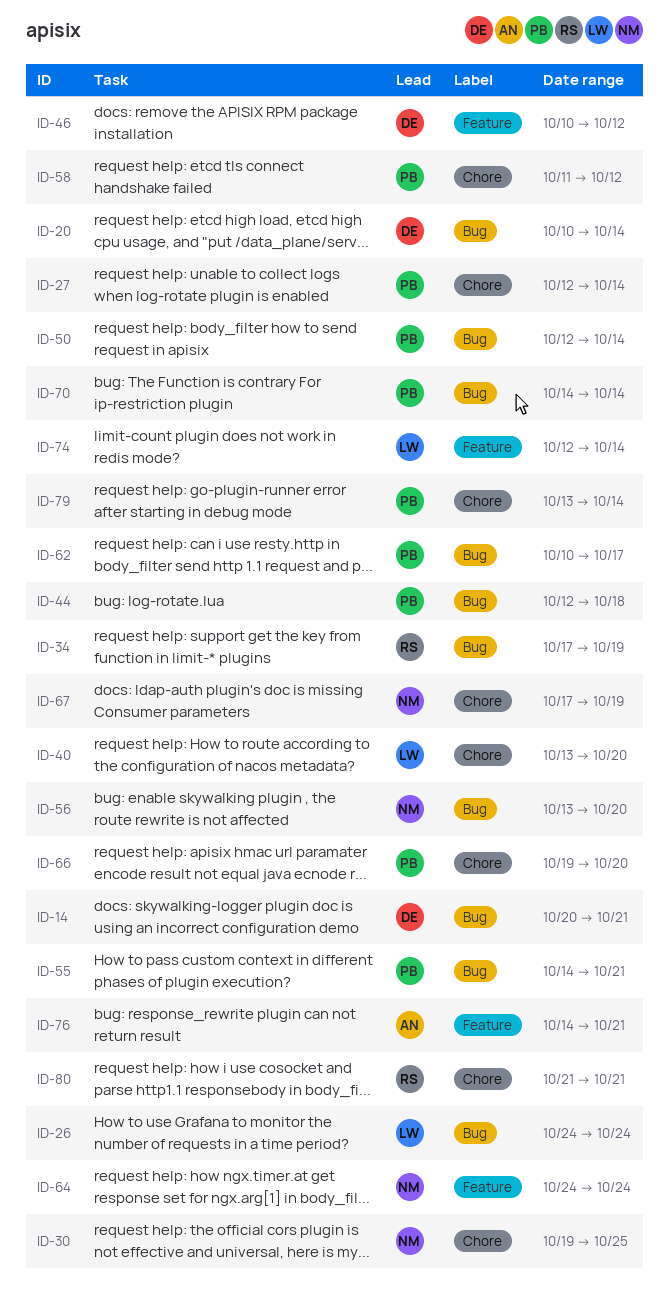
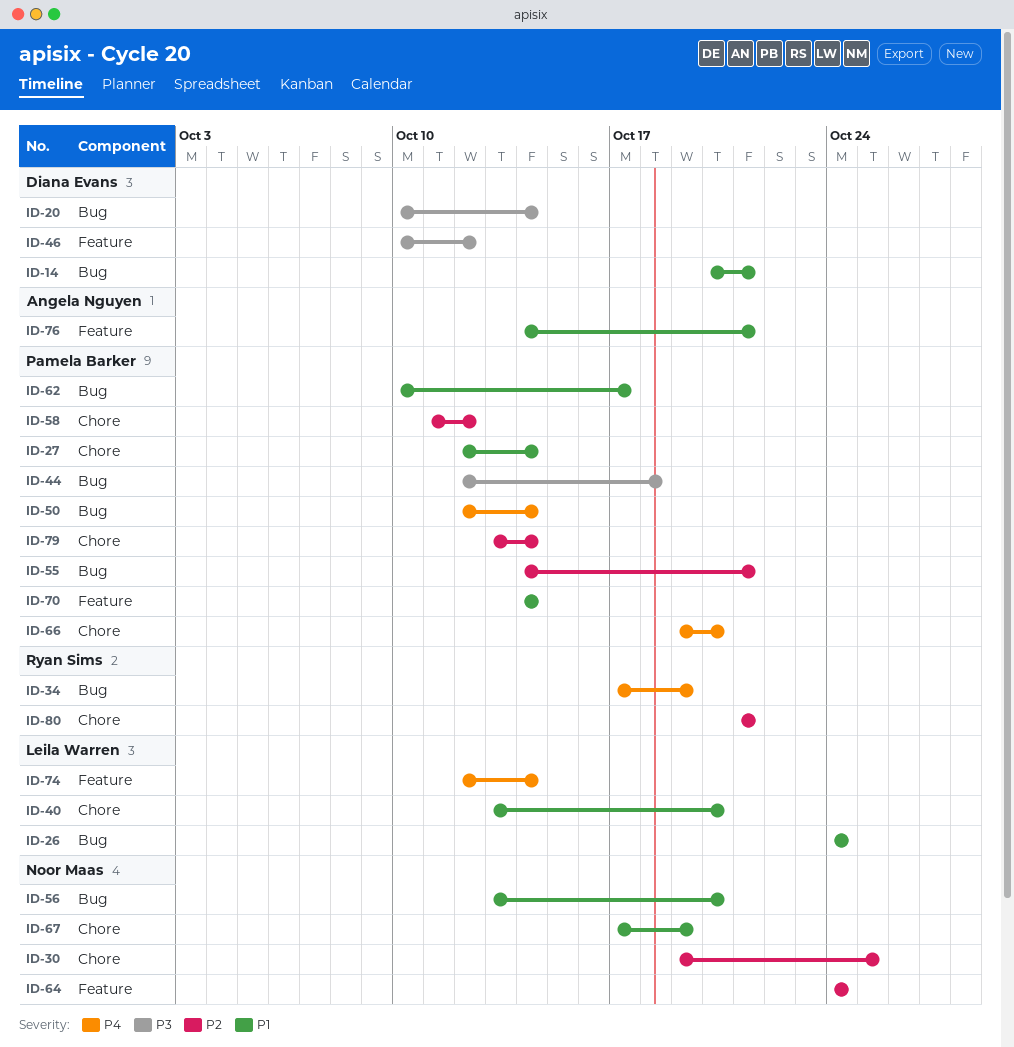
ID-70, label: Bug -> Feature

